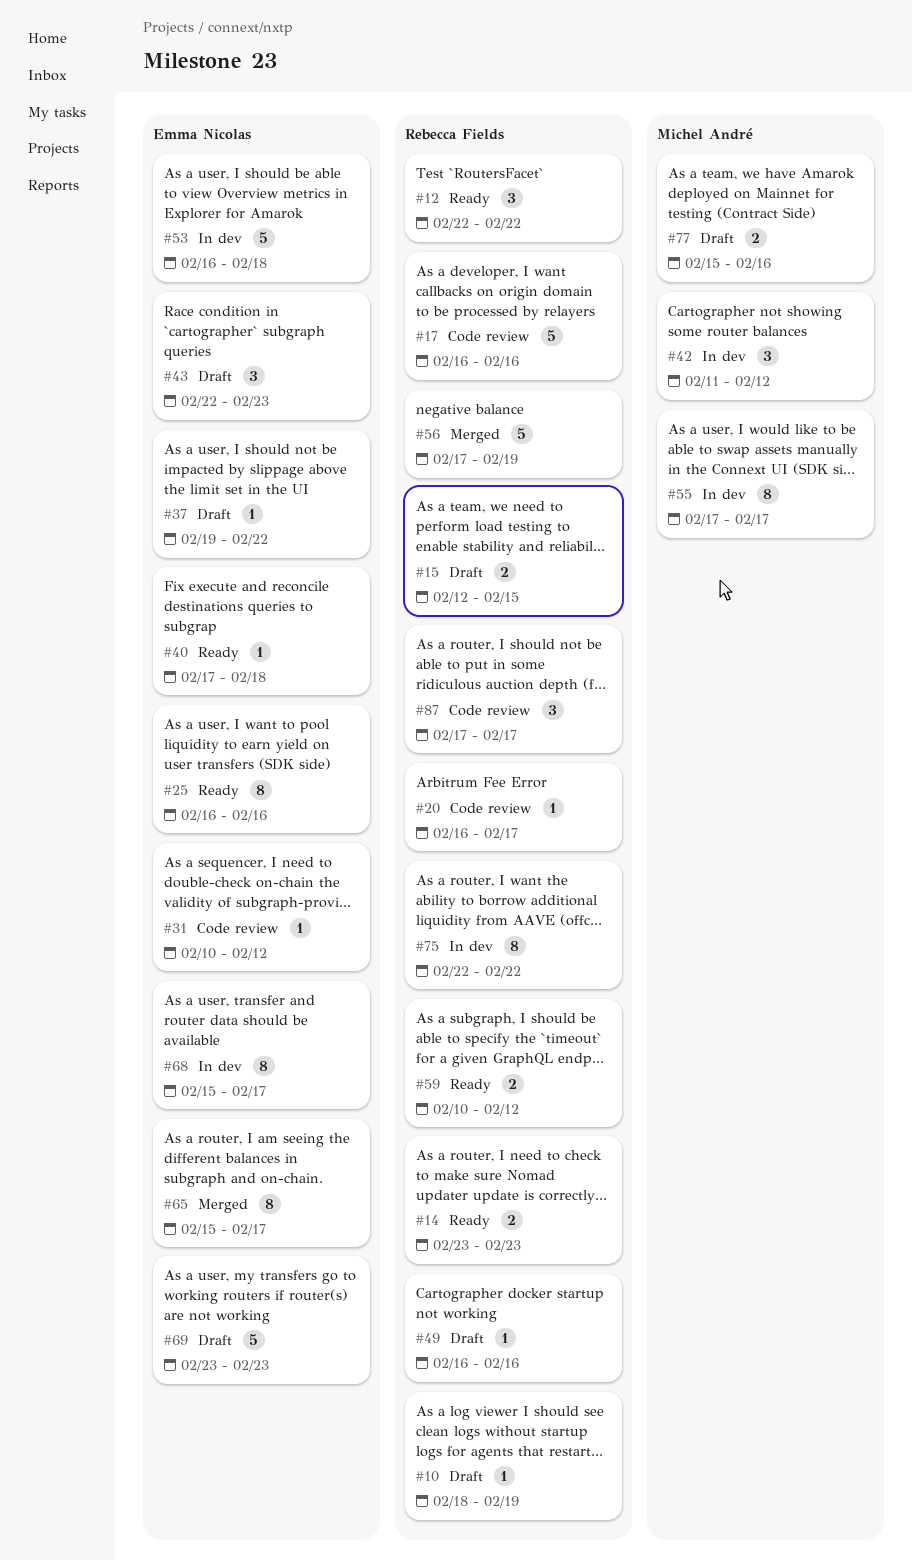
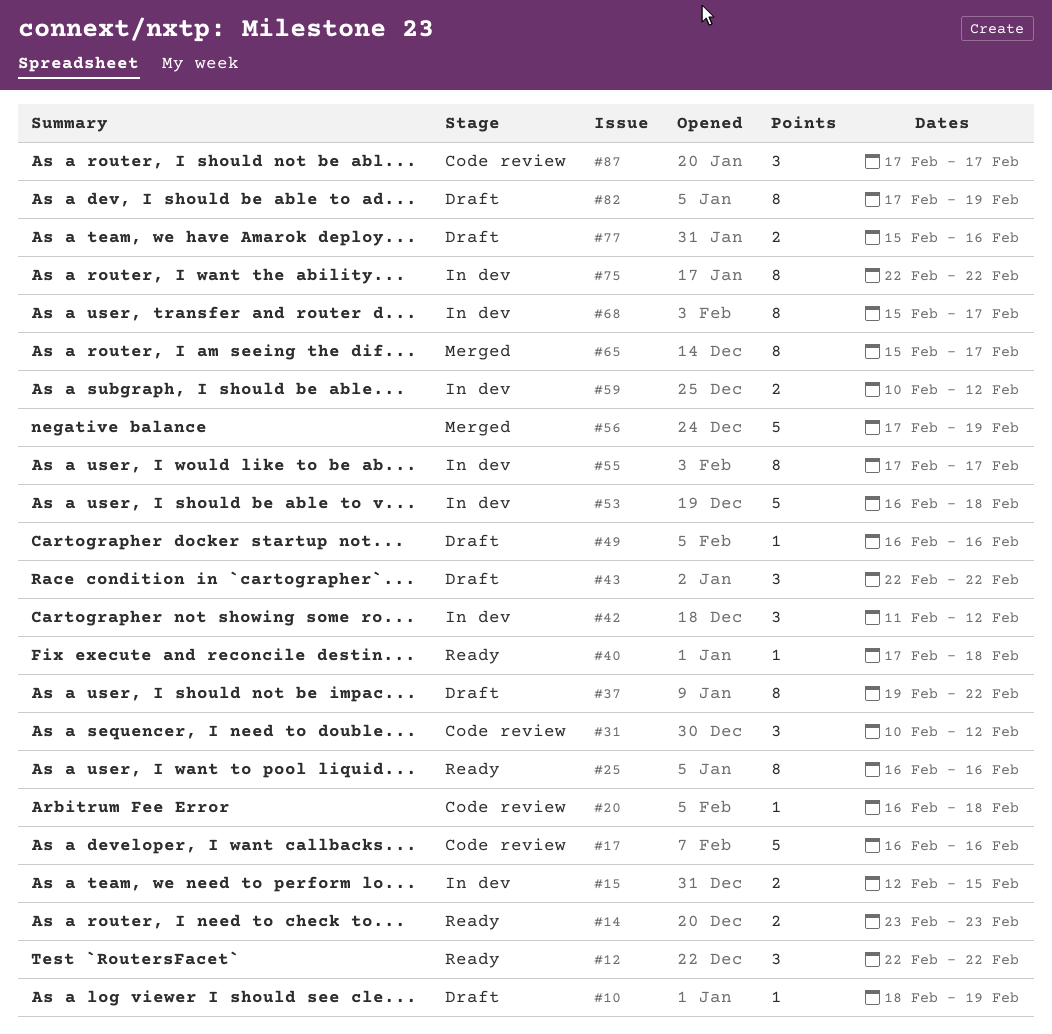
#15, status: Draft -> In dev
#20, due: Feb 17 -> Feb 18
#31, estimate: 1 -> 3
#37, estimate: 1 -> 8
#43, due: Feb 23 -> Feb 22
#59, status: Ready -> In dev
#69: present -> none
#82: none -> present

